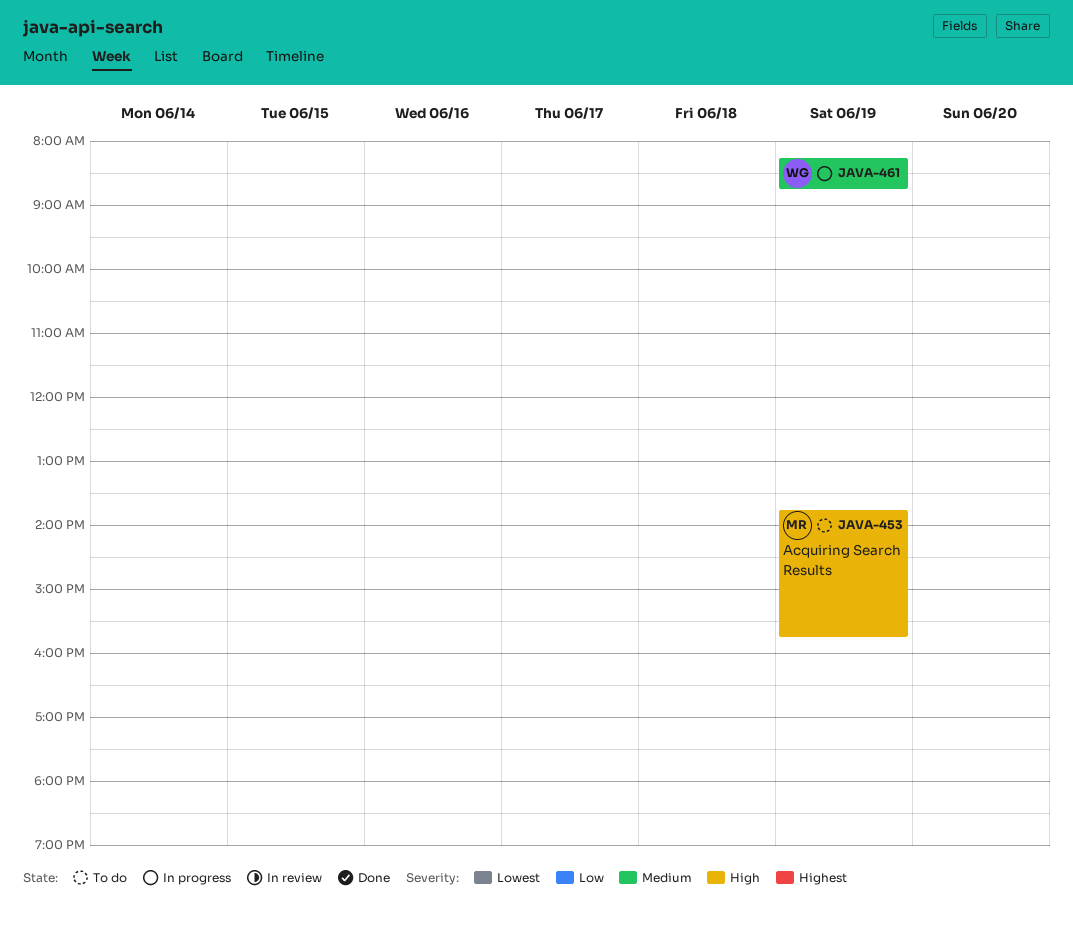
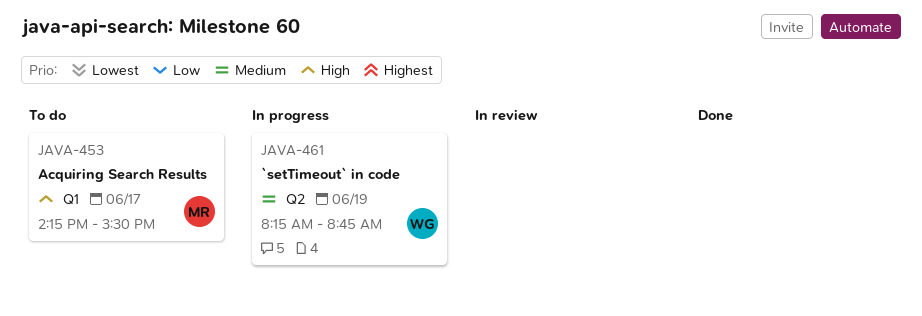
JAVA-453, day: Jun 19 -> Jun 17
JAVA-453, begins: 13:45 -> 14:15
JAVA-453, ends: 15:45 -> 15:30

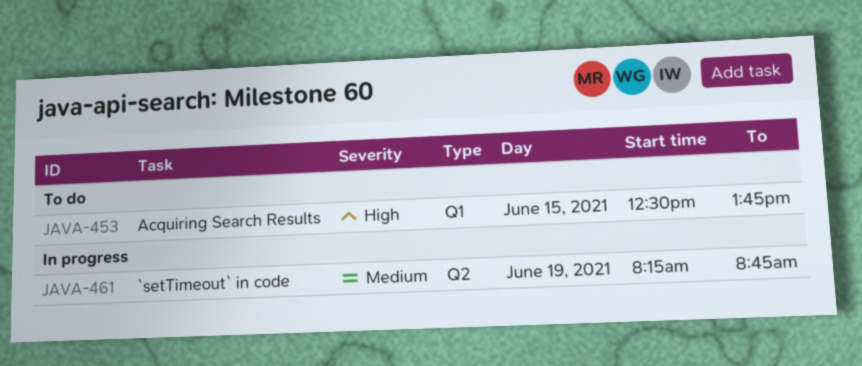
JAVA-453, day: Jun 17 -> Jun 15
JAVA-453, begins: 14:15 -> 12:30
JAVA-453, ends: 15:30 -> 13:45

